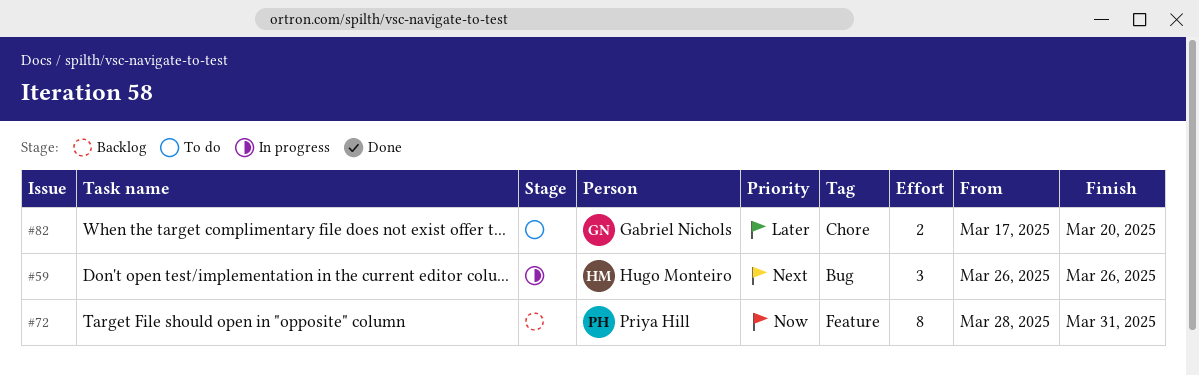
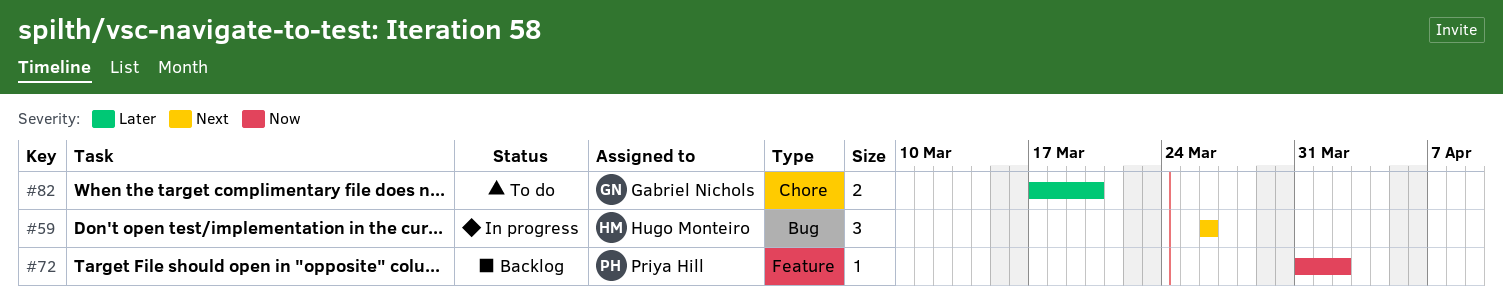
#72, estimate: 8 -> 1
#72, start: Mar 28 -> Mar 31
#72, due: Mar 31 -> Apr 2

